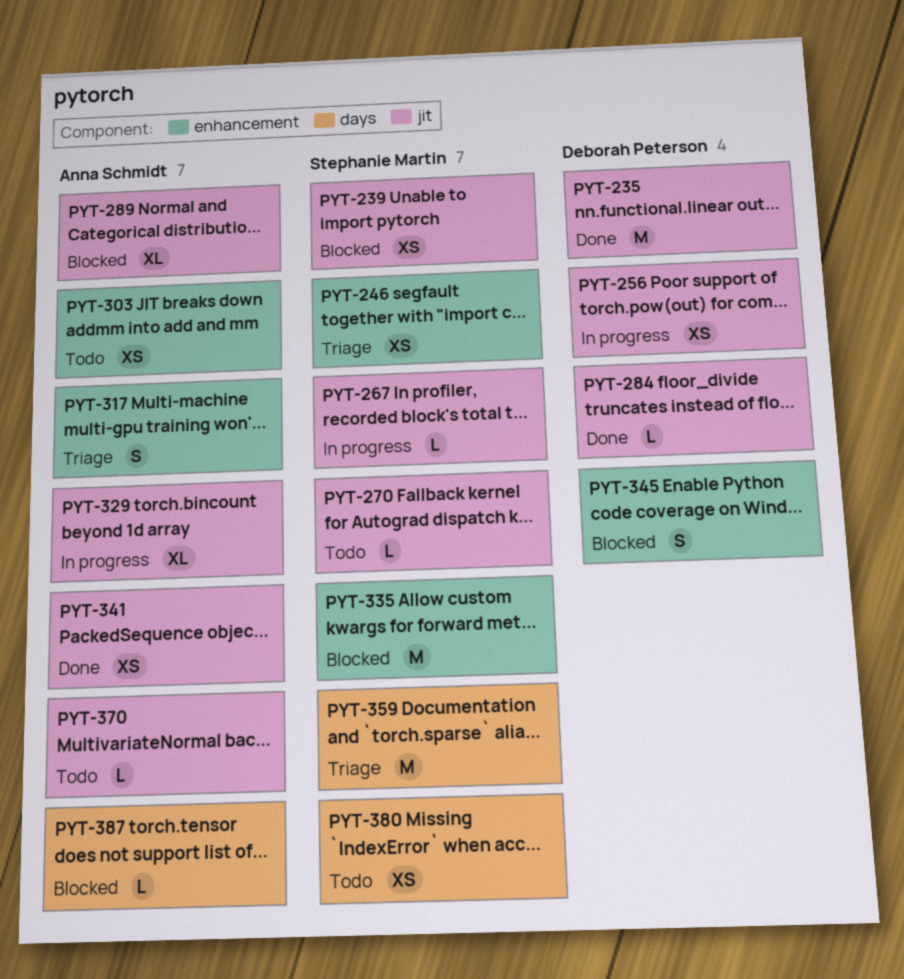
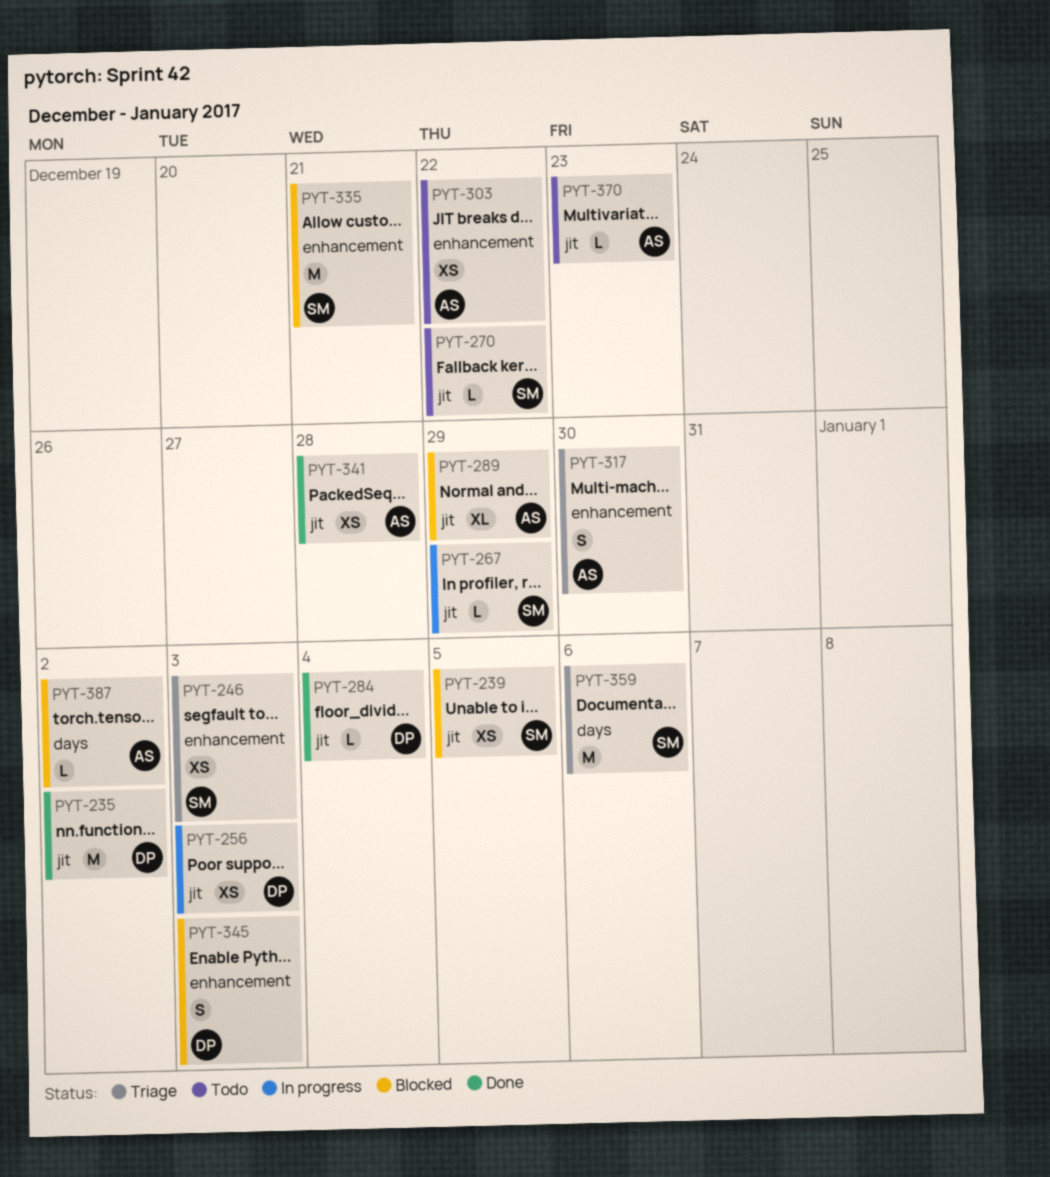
PYT-329: present -> none
PYT-380: present -> none

